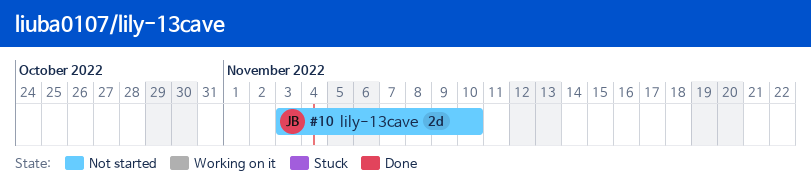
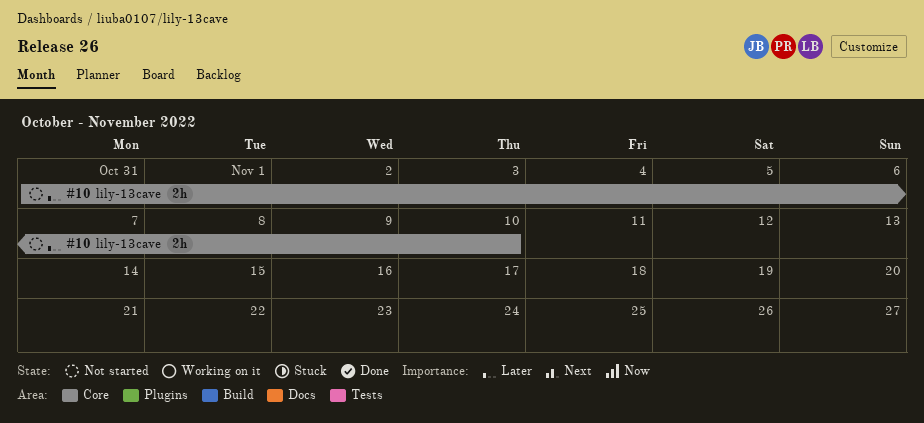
#10, estimate: 2d -> 2h
#10, start: Nov 3 -> Oct 31

